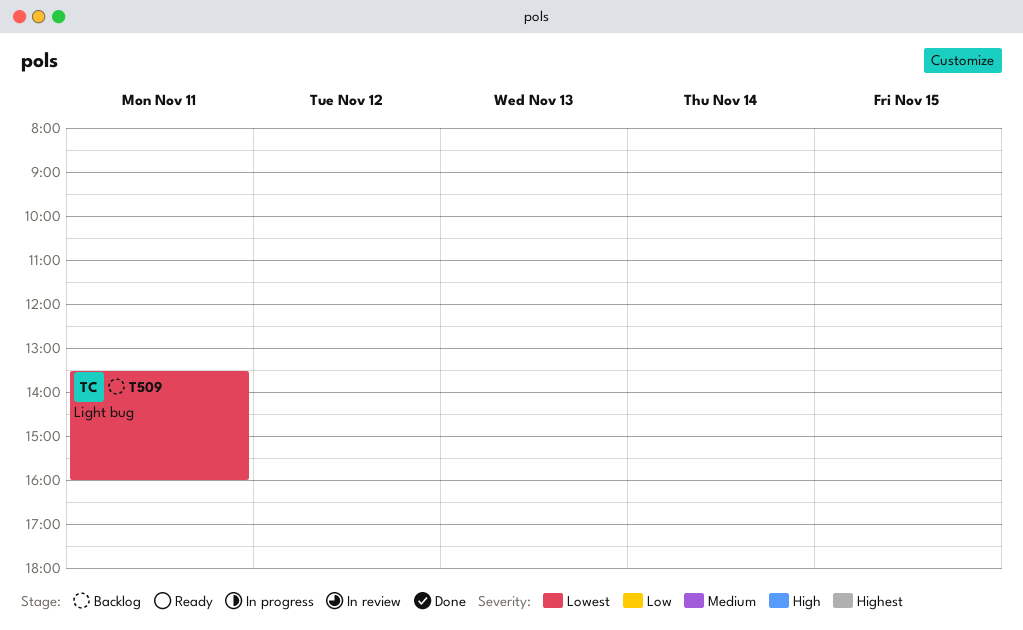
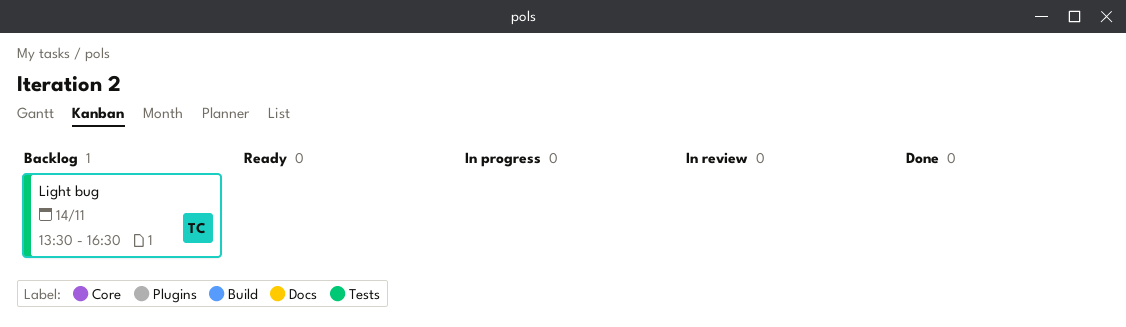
Light bug, day: Nov 11 -> Nov 14
Light bug, ends: 16:00 -> 16:30

